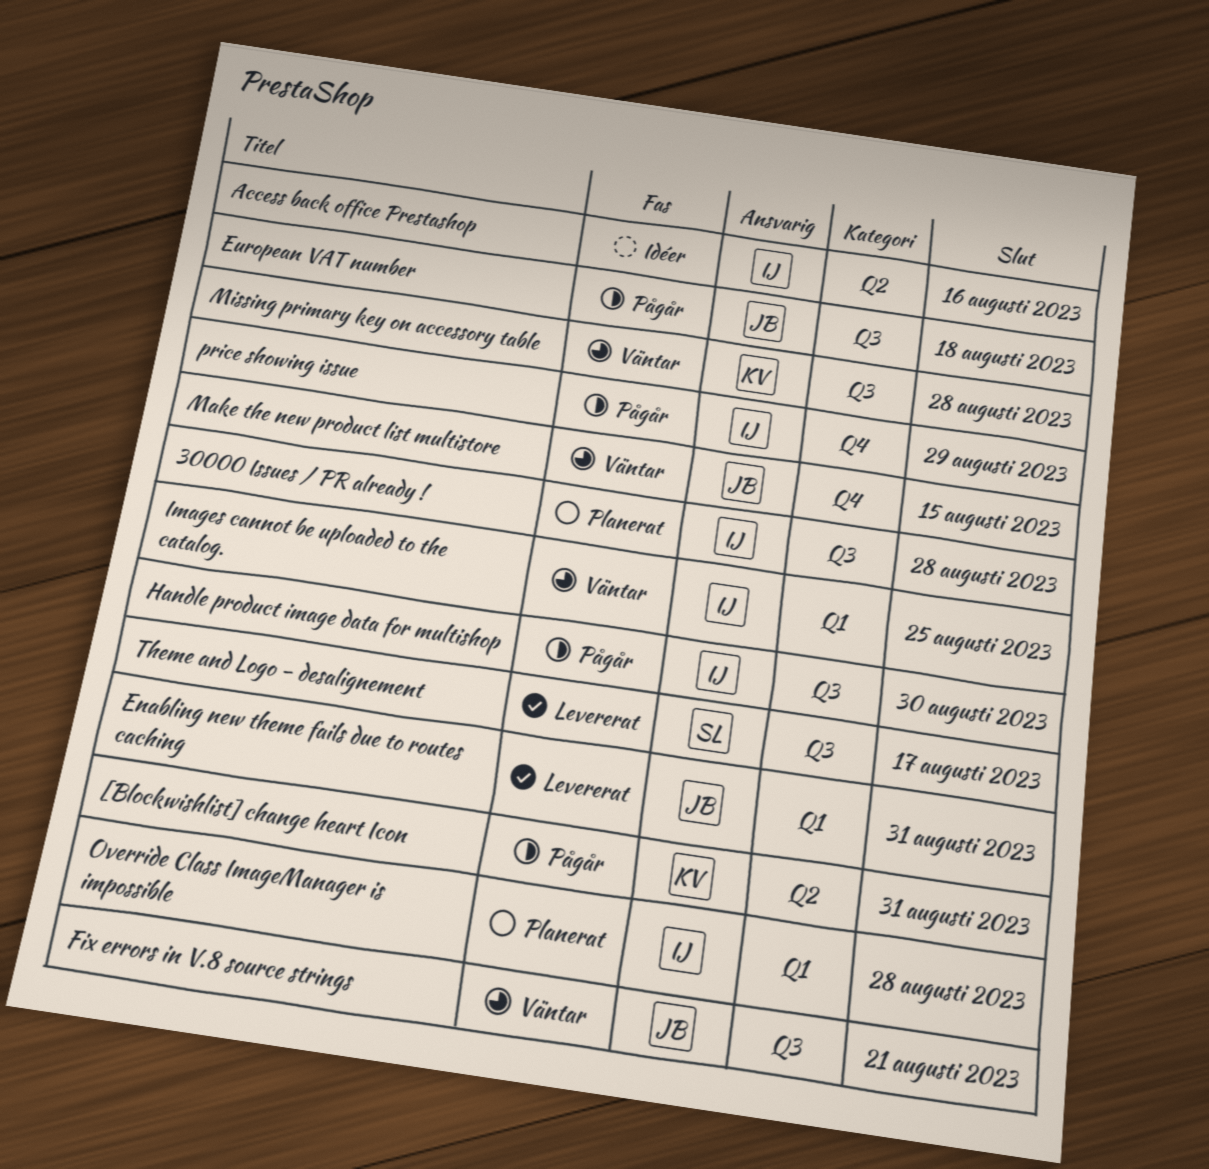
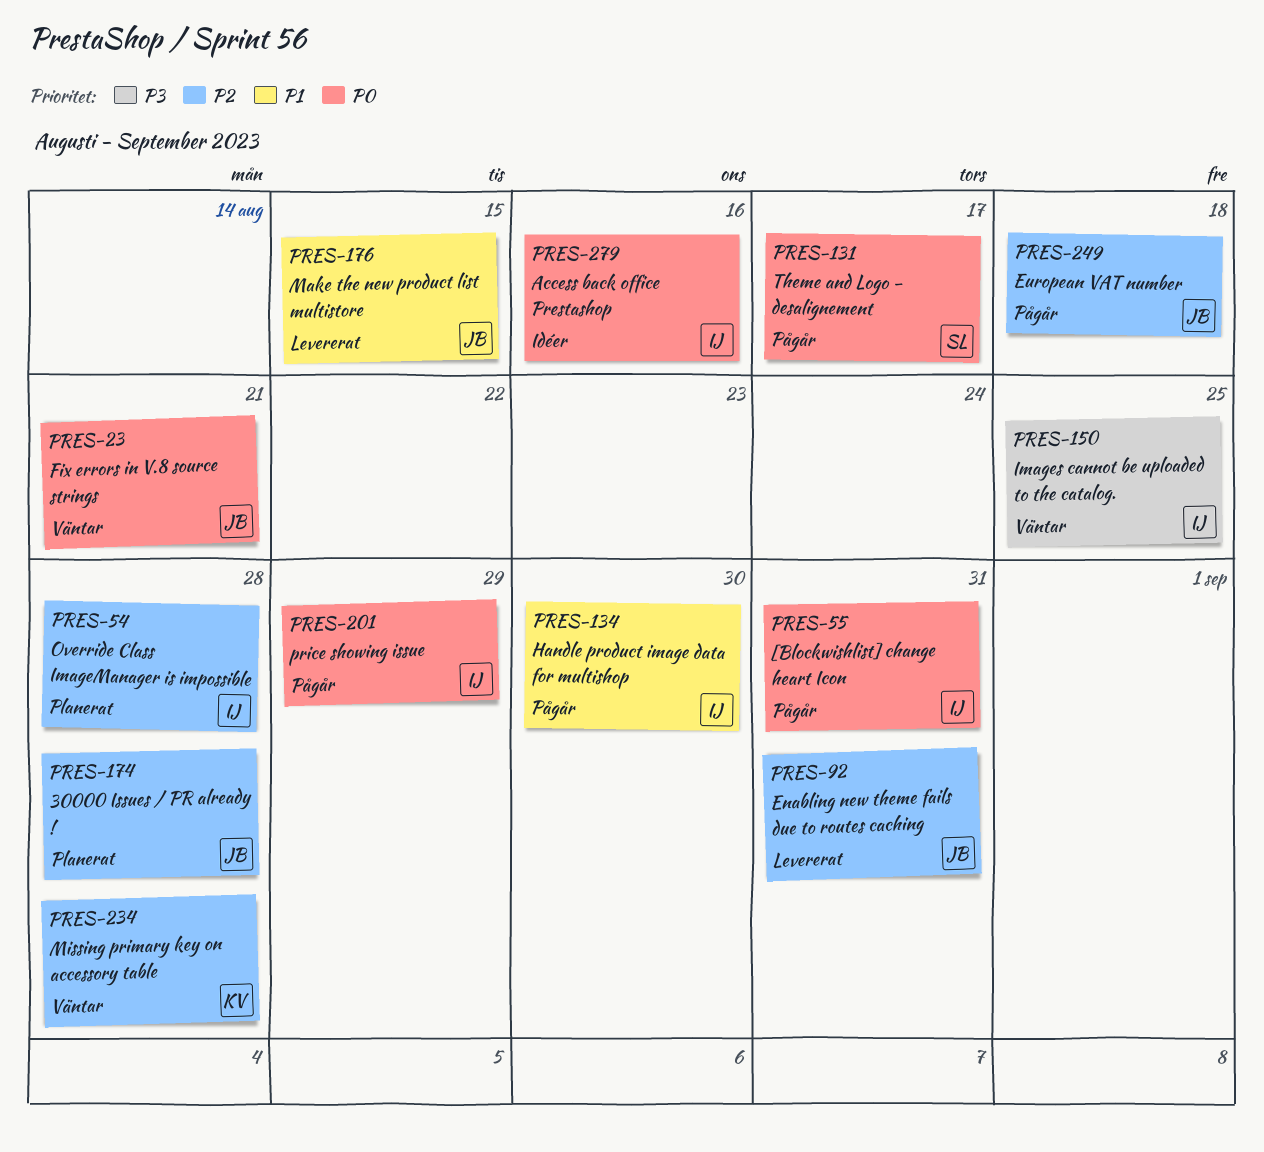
30000 Issues / PR already !, owner: IJ -> JB
[Blockwishlist] change heart Icon, owner: KV -> IJ
Make the new product list multistore, status: Väntar -> Levererat
Theme and Logo - desalignement, status: Levererat -> Pågår

